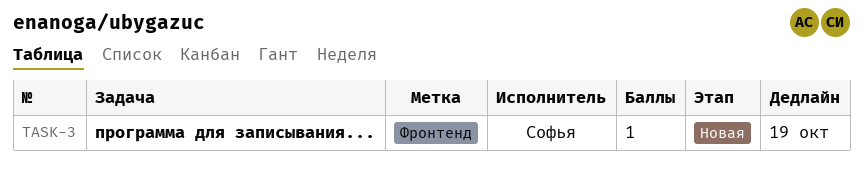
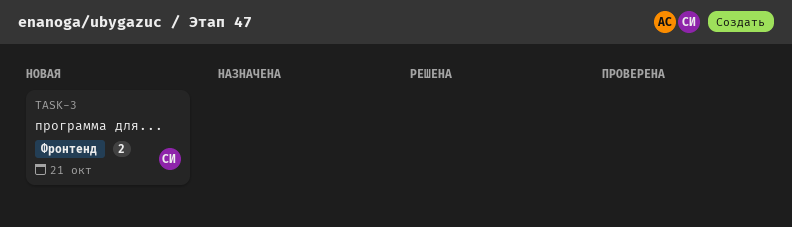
TASK-3, estimate: 1 -> 2
TASK-3, due: Oct 19 -> Oct 21

